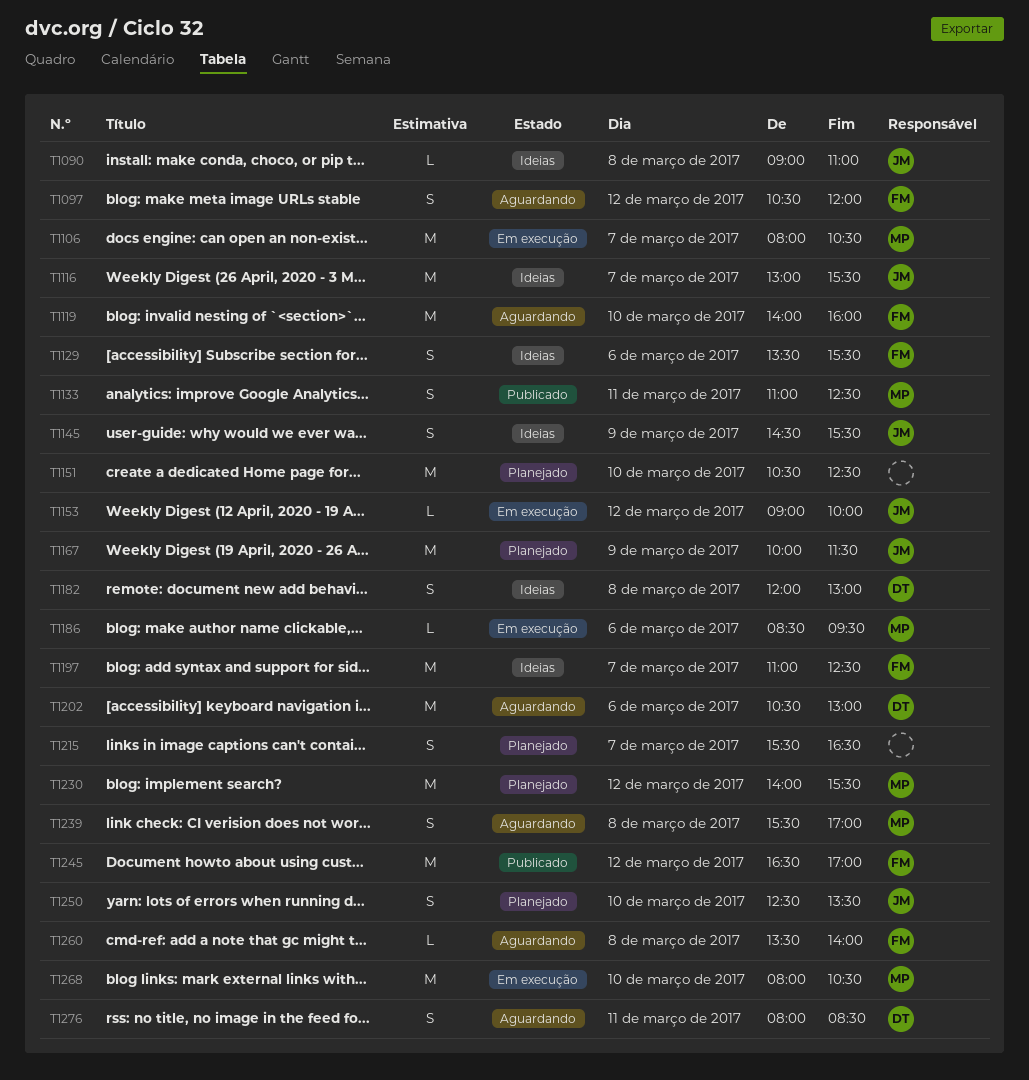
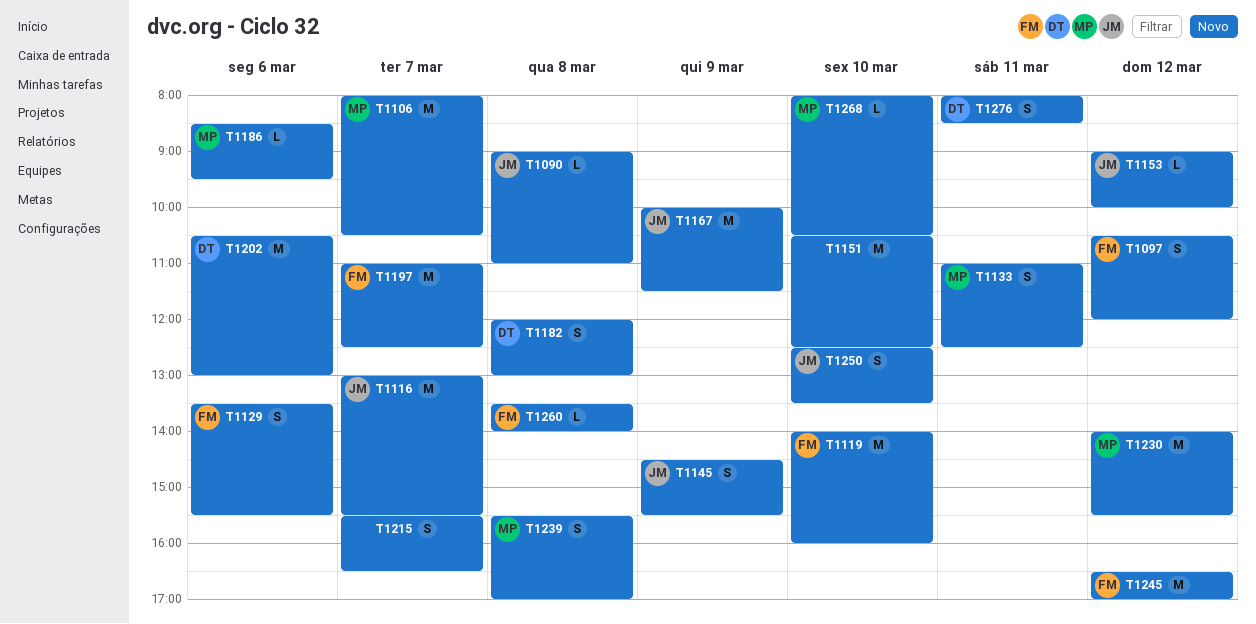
T1268, estimate: M -> L

